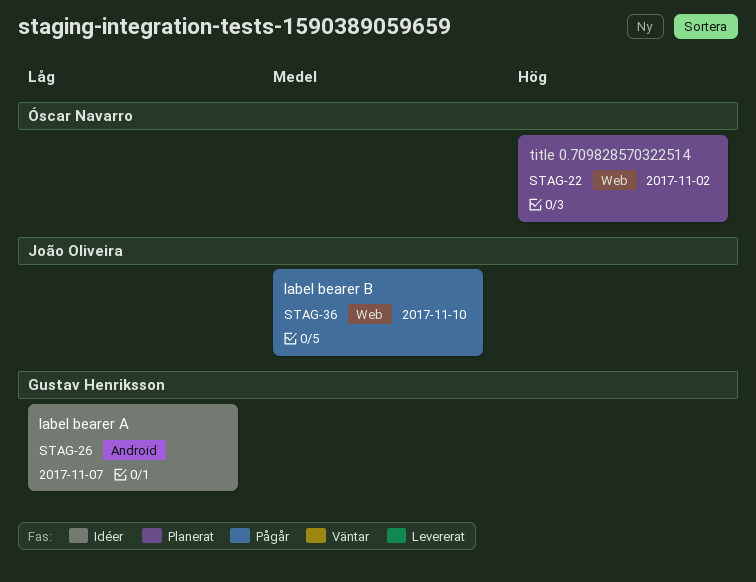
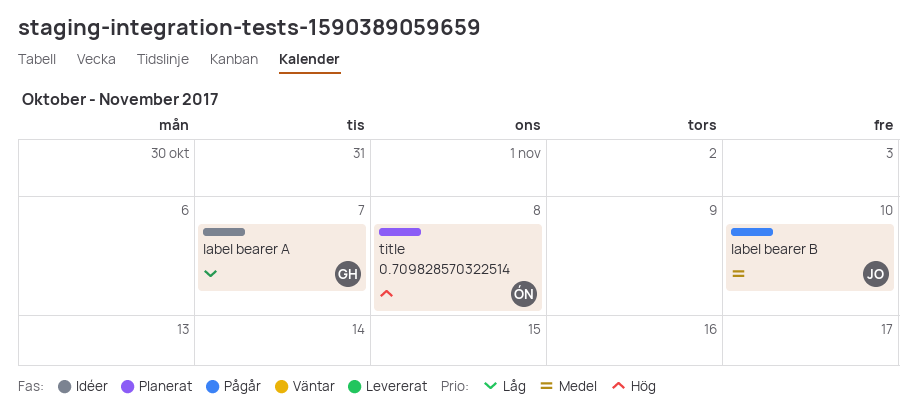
title 0.709828570322514, due: Nov 2 -> Nov 8

